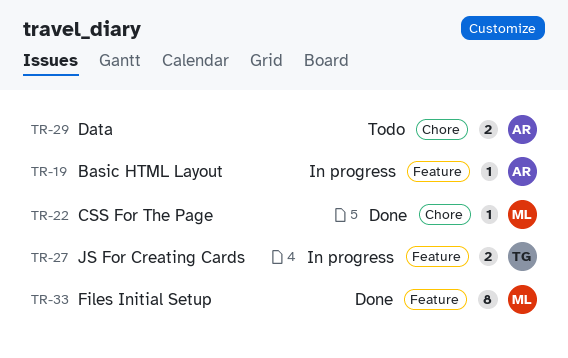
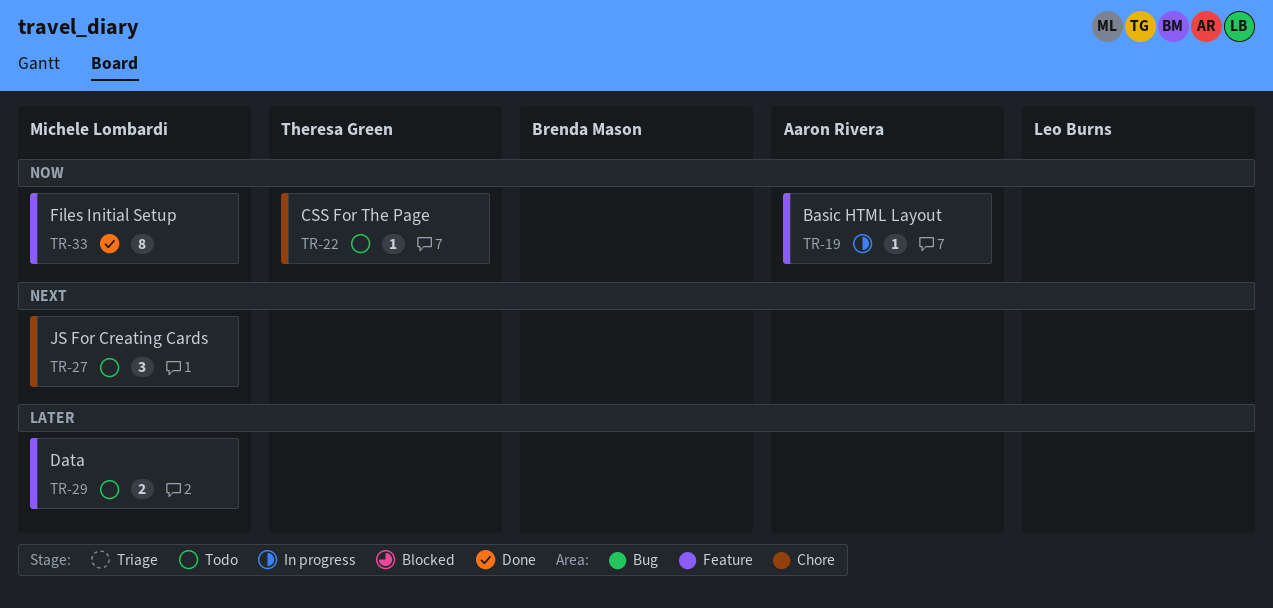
TR-22, status: Done -> Todo
TR-22, owner: Michele Lombardi -> Theresa Green
TR-27, status: In progress -> Todo
TR-27, owner: Theresa Green -> Michele Lombardi
TR-27, label: Feature -> Chore
TR-27, estimate: 2 -> 3
TR-29, owner: Aaron Rivera -> Michele Lombardi
TR-29, label: Chore -> Feature

